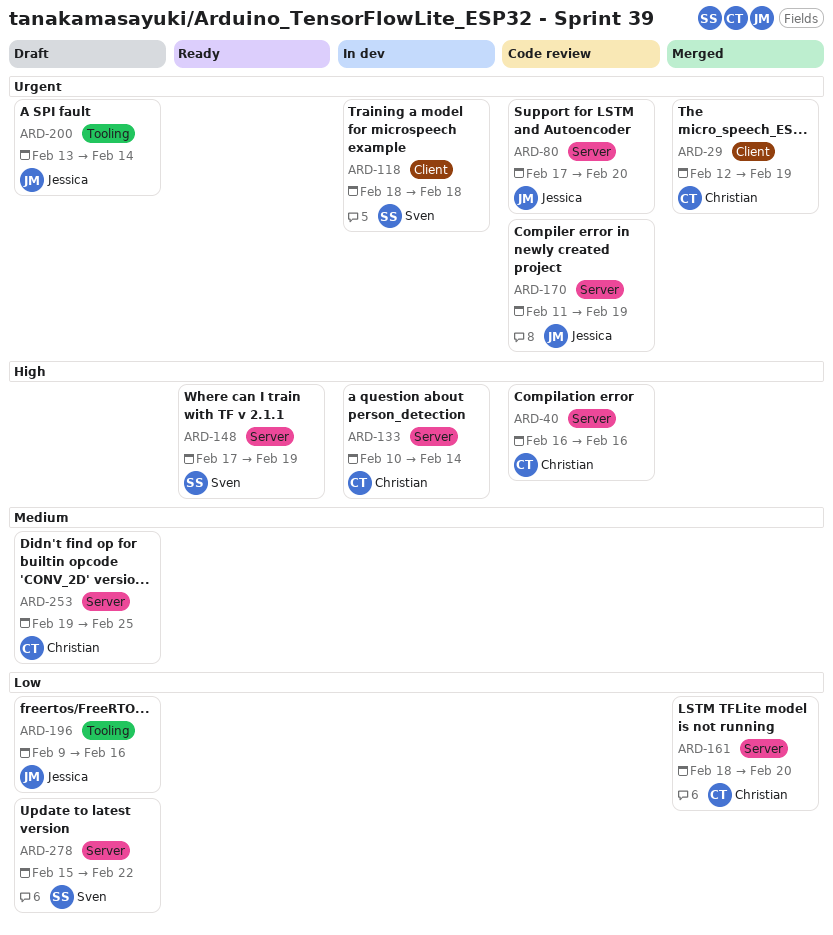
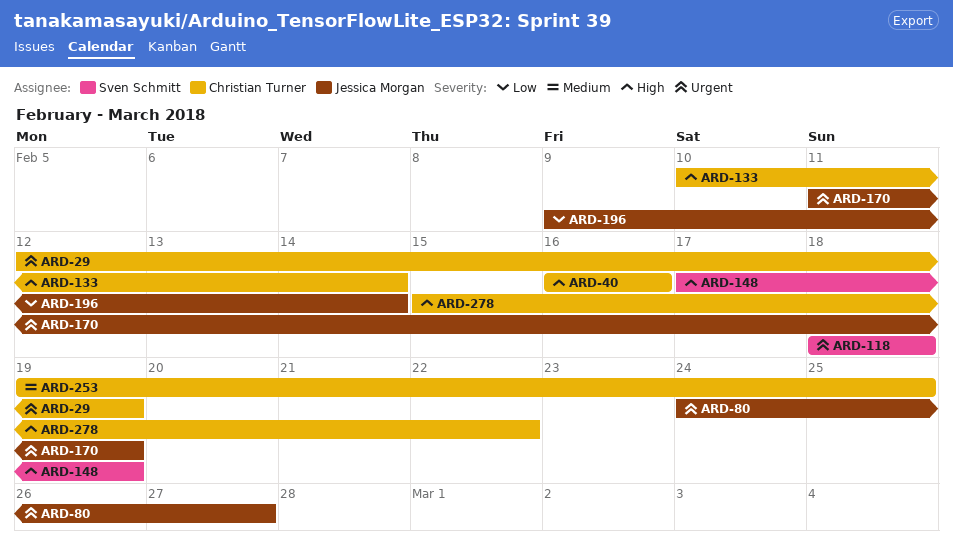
ARD-80, start: Feb 17 -> Feb 24
ARD-80, due: Feb 20 -> Feb 27
ARD-161: present -> none
ARD-196, due: Feb 16 -> Feb 14
ARD-200: present -> none
ARD-278, owner: Sven Schmitt -> Christian Turner
ARD-278, priority: Low -> High

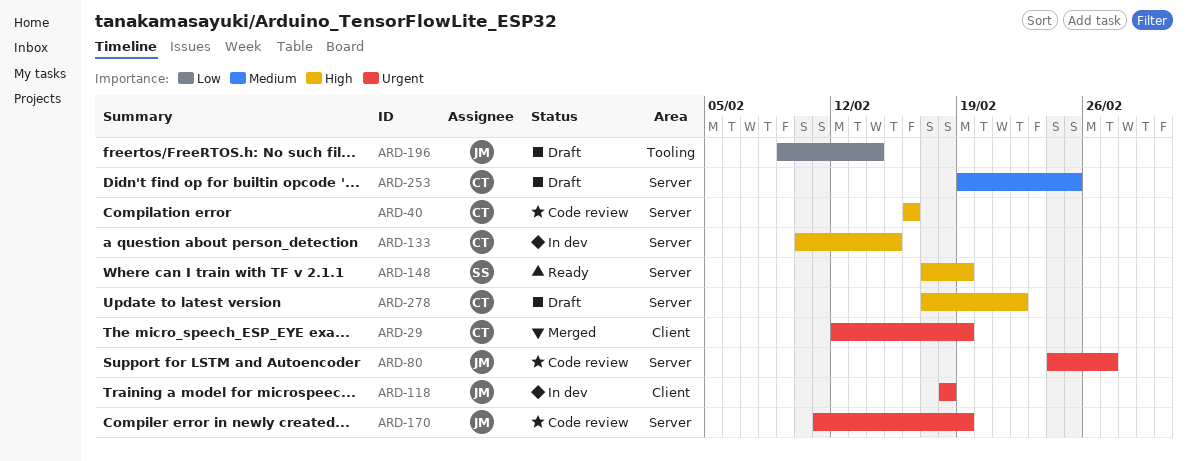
ARD-118, owner: Sven Schmitt -> Jessica Morgan
ARD-133, due: Feb 14 -> Feb 15
ARD-278, start: Feb 15 -> Feb 17

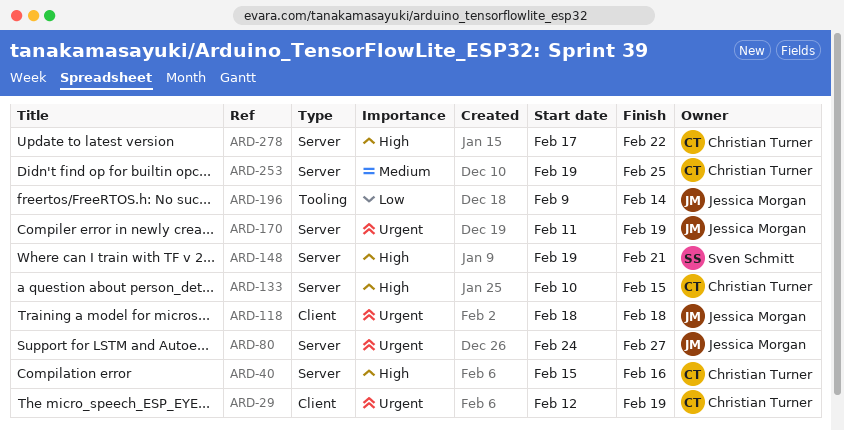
ARD-40, start: Feb 16 -> Feb 15
ARD-148, start: Feb 17 -> Feb 19
ARD-148, due: Feb 19 -> Feb 21

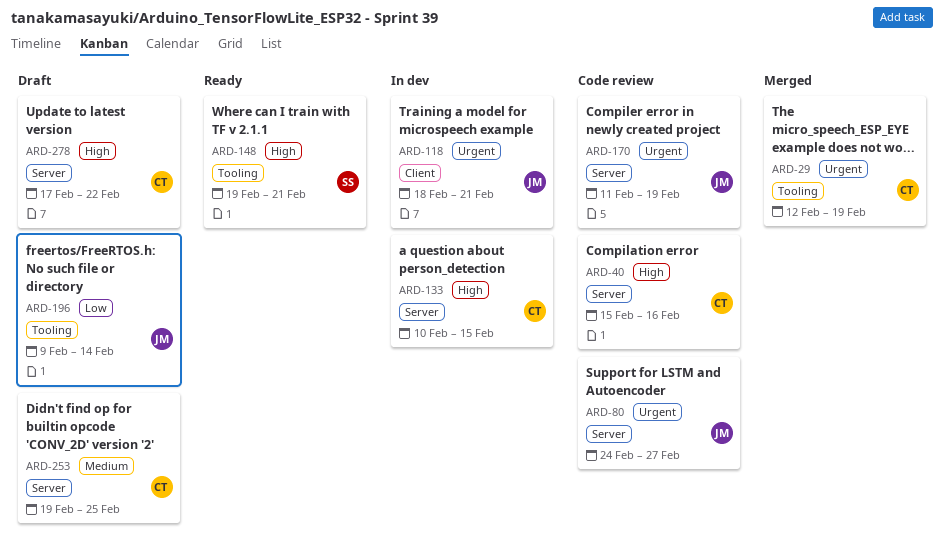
ARD-29, label: Client -> Tooling
ARD-118, due: Feb 18 -> Feb 21
ARD-148, label: Server -> Tooling

